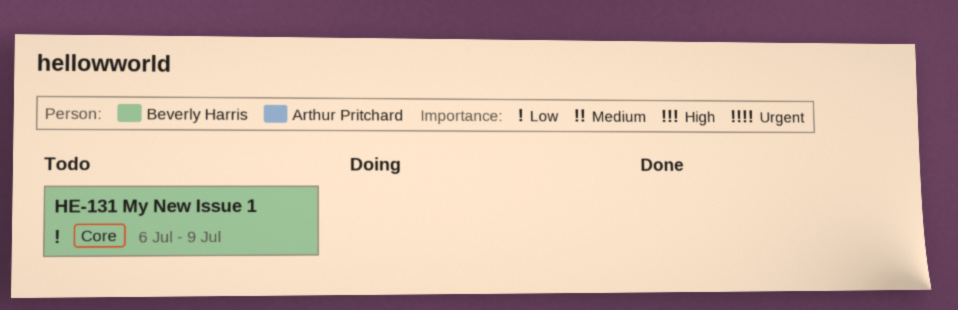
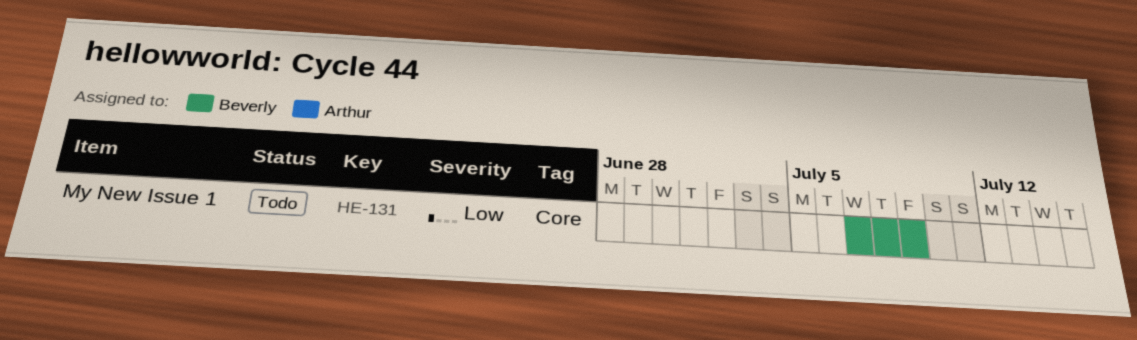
HE-131, start: Jul 6 -> Jul 7

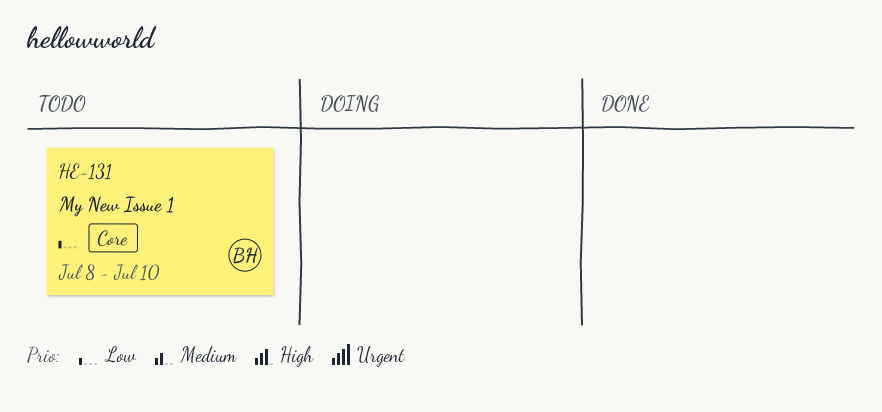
HE-131, start: Jul 7 -> Jul 8
HE-131, due: Jul 9 -> Jul 10

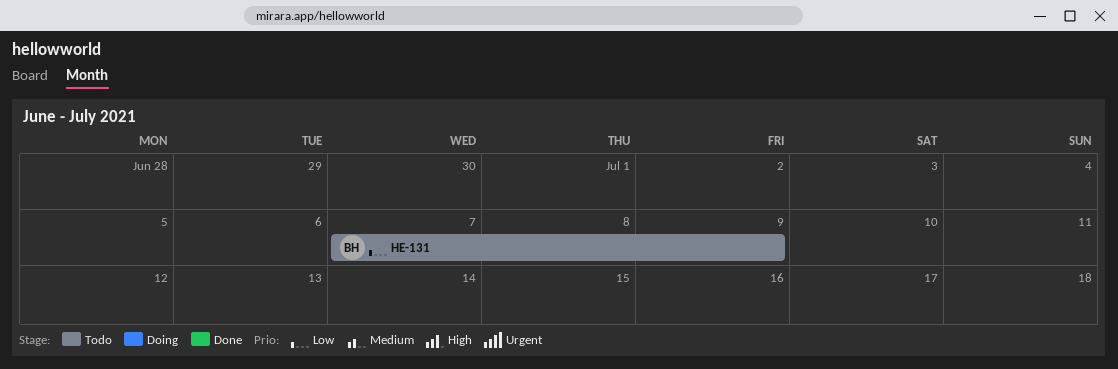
HE-131, start: Jul 8 -> Jul 7
HE-131, due: Jul 10 -> Jul 9

